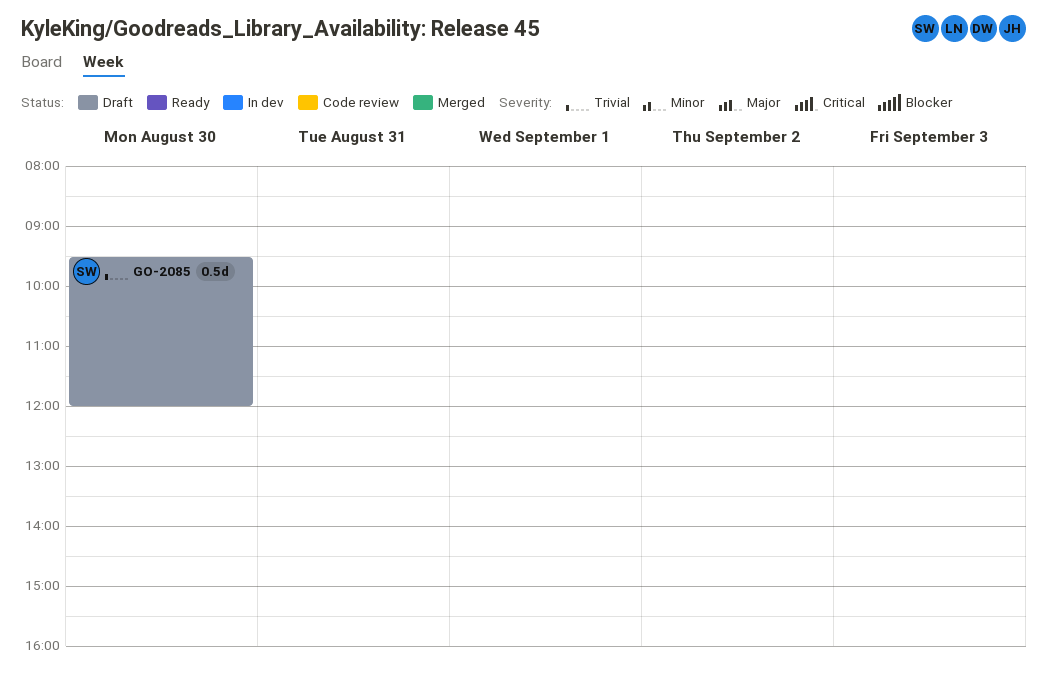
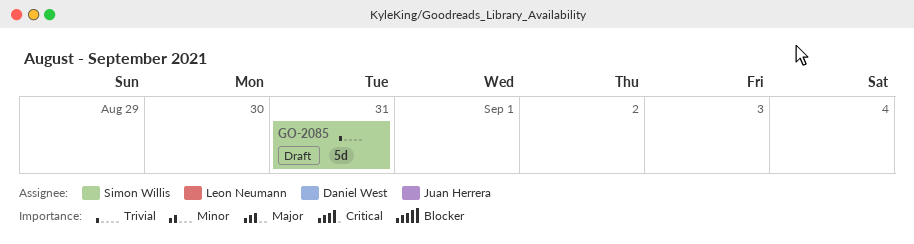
GO-2085, estimate: 0.5d -> 5d
GO-2085, day: Aug 30 -> Aug 31

